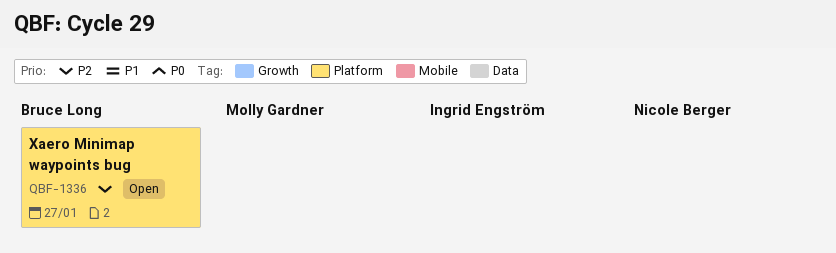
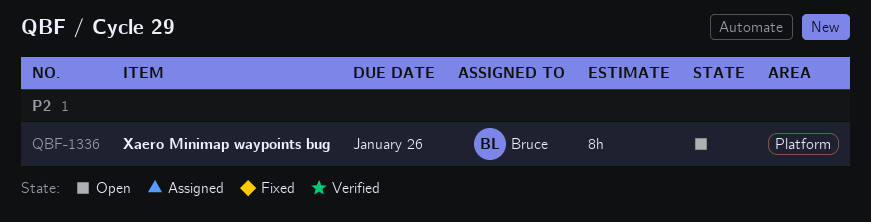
QBF-1336, due: Jan 27 -> Jan 26

